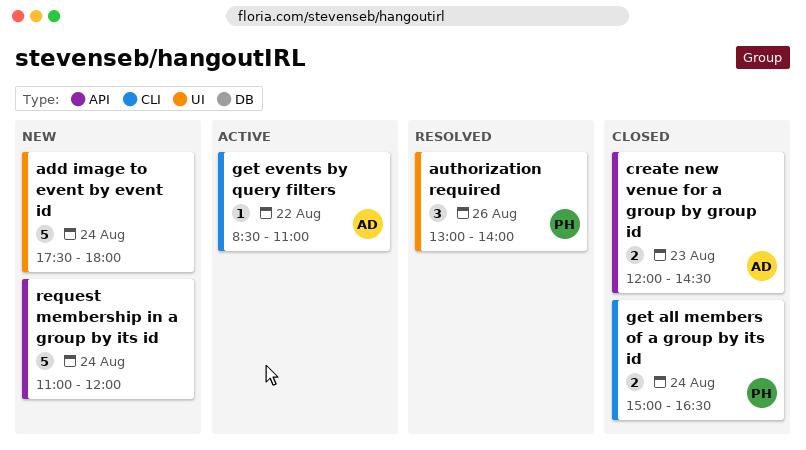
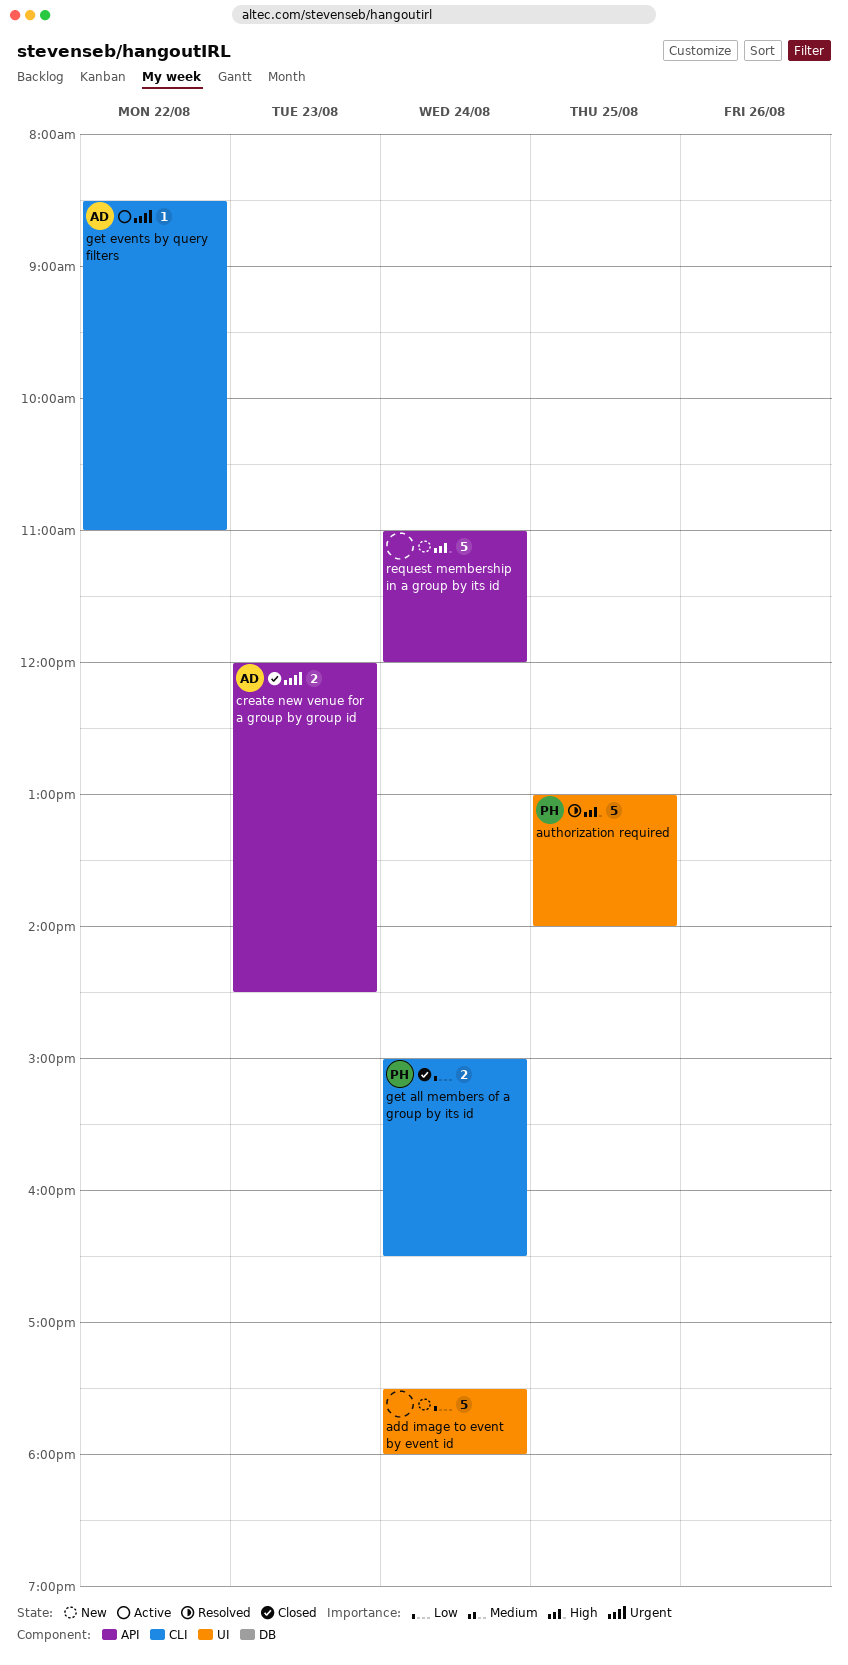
authorization required, estimate: 3 -> 5
authorization required, day: Aug 26 -> Aug 25

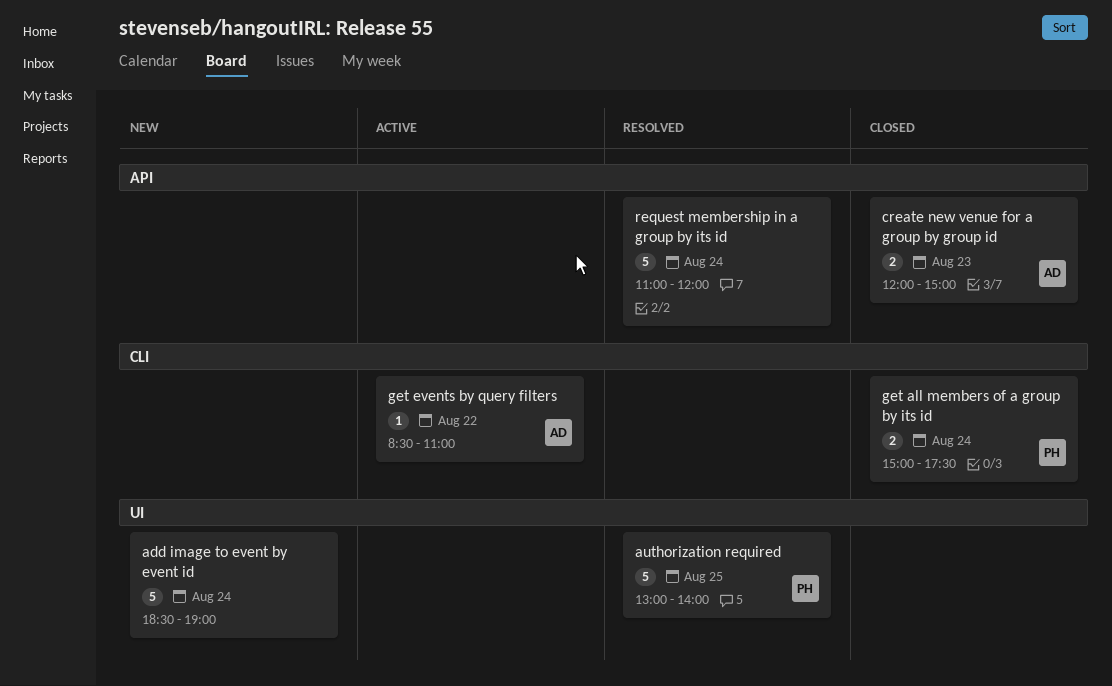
add image to event by event id, begins: 17:30 -> 18:30
add image to event by event id, ends: 18:00 -> 19:00
create new venue for a group by group id, ends: 14:30 -> 15:00
get all members of a group by its id, ends: 16:30 -> 17:30
request membership in a group by its id, status: New -> Resolved

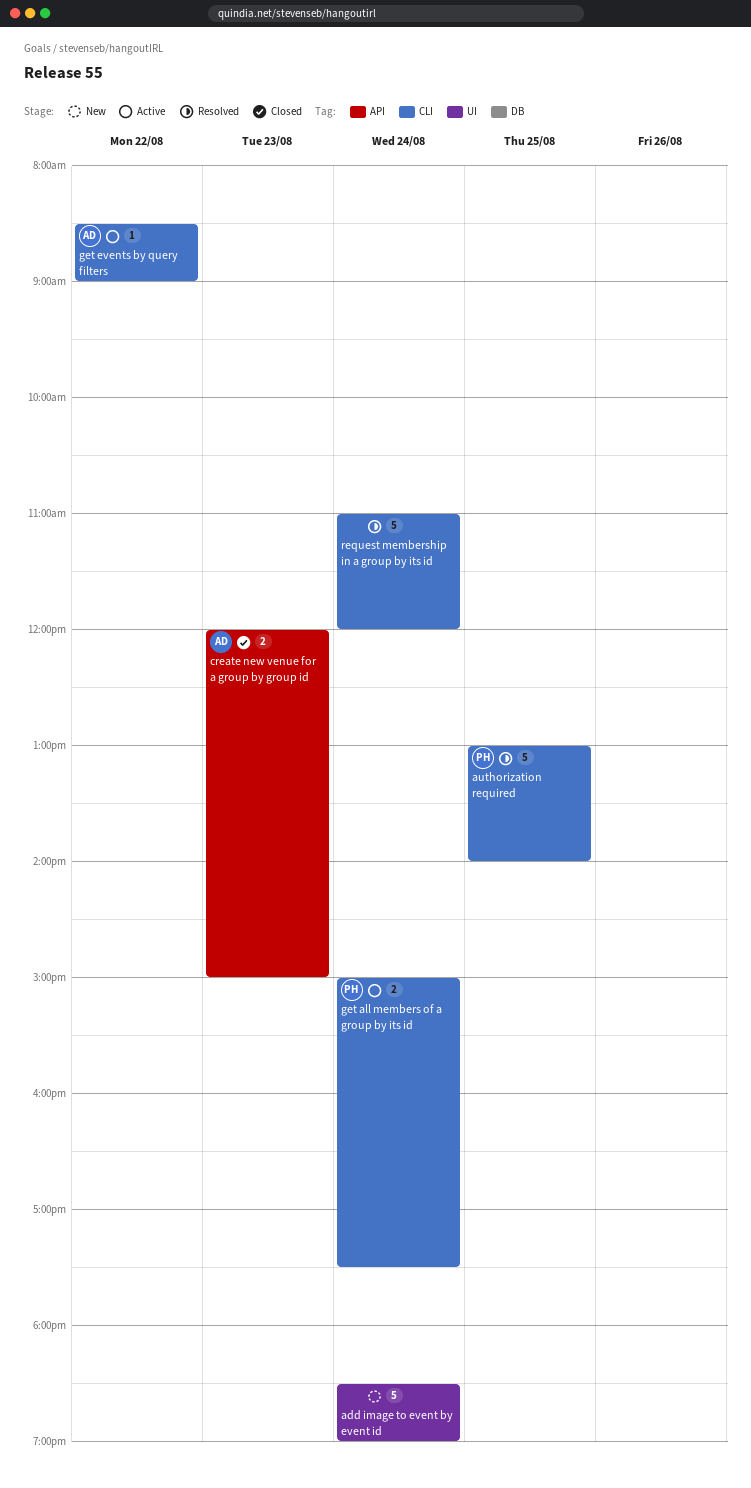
authorization required, label: UI -> CLI
get all members of a group by its id, status: Closed -> Active
get events by query filters, ends: 11:00 -> 09:00
request membership in a group by its id, label: API -> CLI

